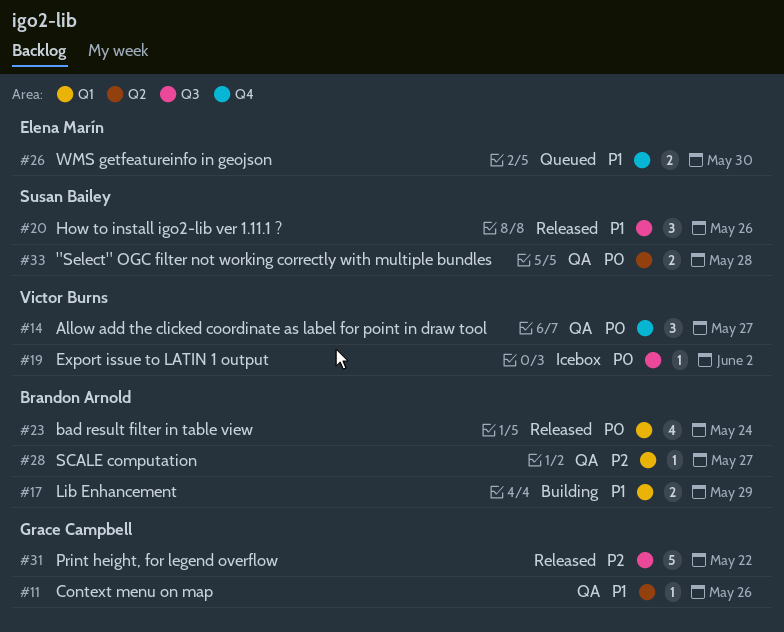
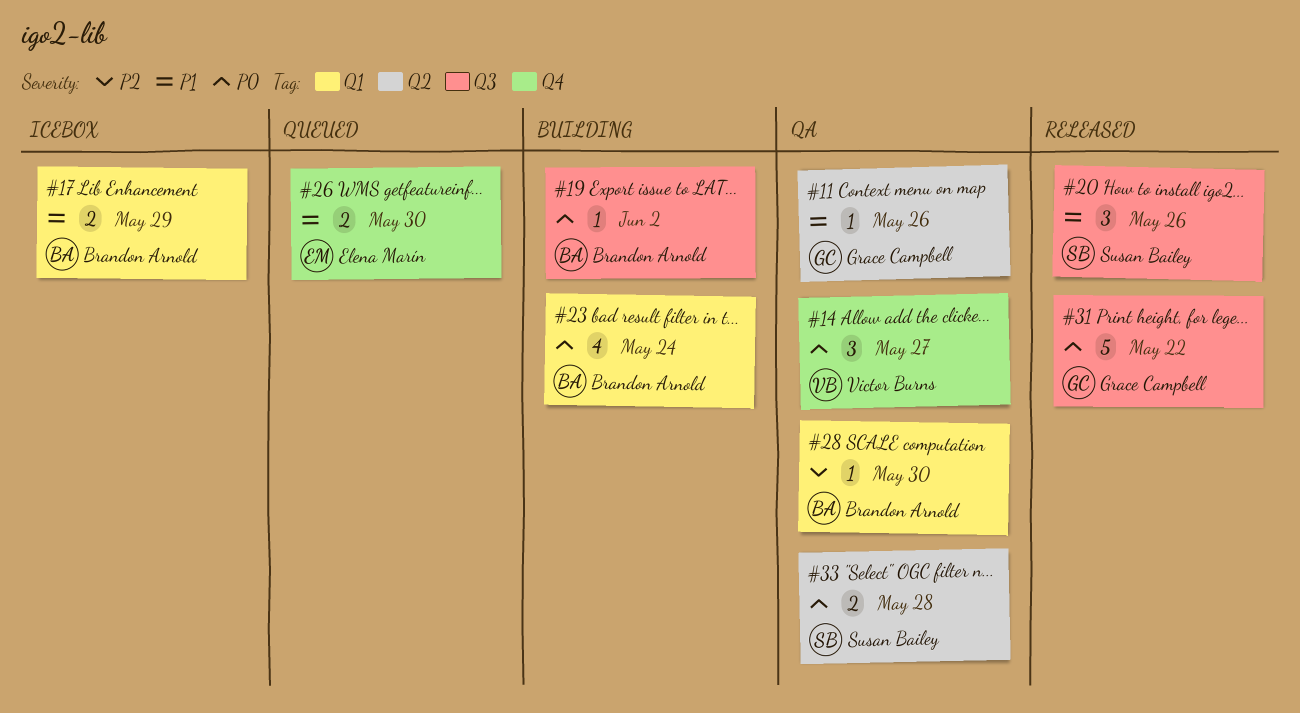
#17, status: Building -> Icebox
#19, status: Icebox -> Building
#19, owner: Victor Burns -> Brandon Arnold
#23, status: Released -> Building
#28, due: May 27 -> May 30
#31, priority: P2 -> P0

